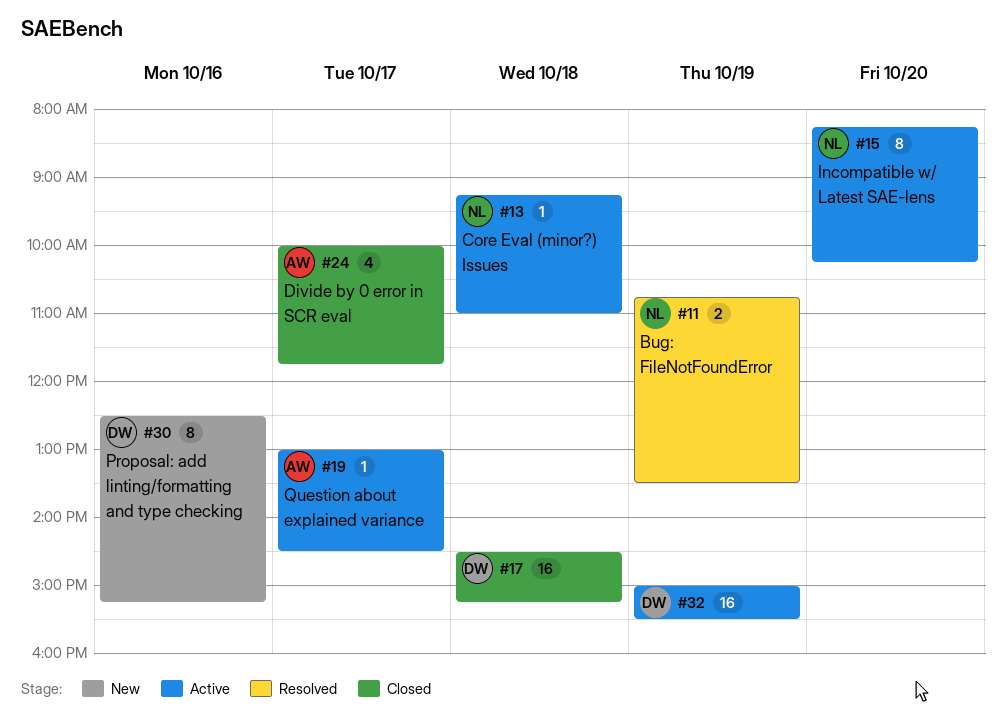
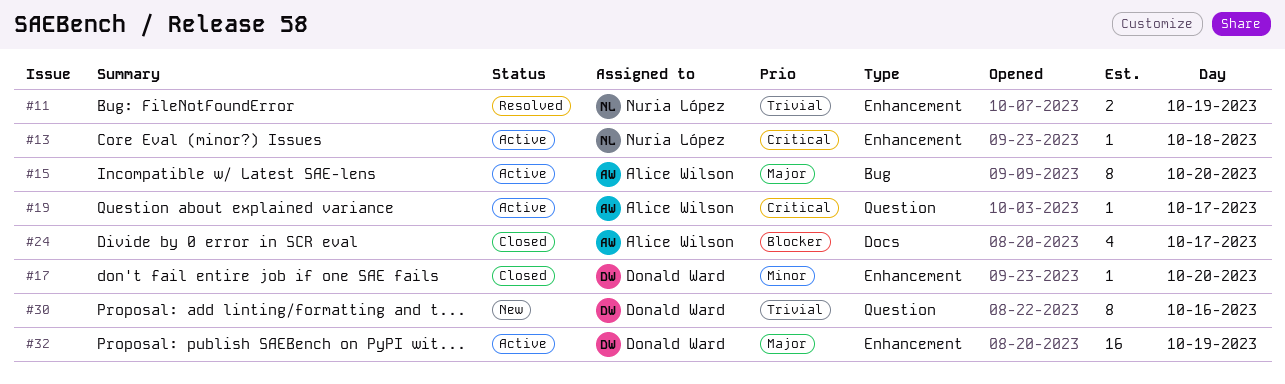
#15, owner: Nuria López -> Alice Wilson
#17, estimate: 16 -> 1
#17, day: Oct 18 -> Oct 20

